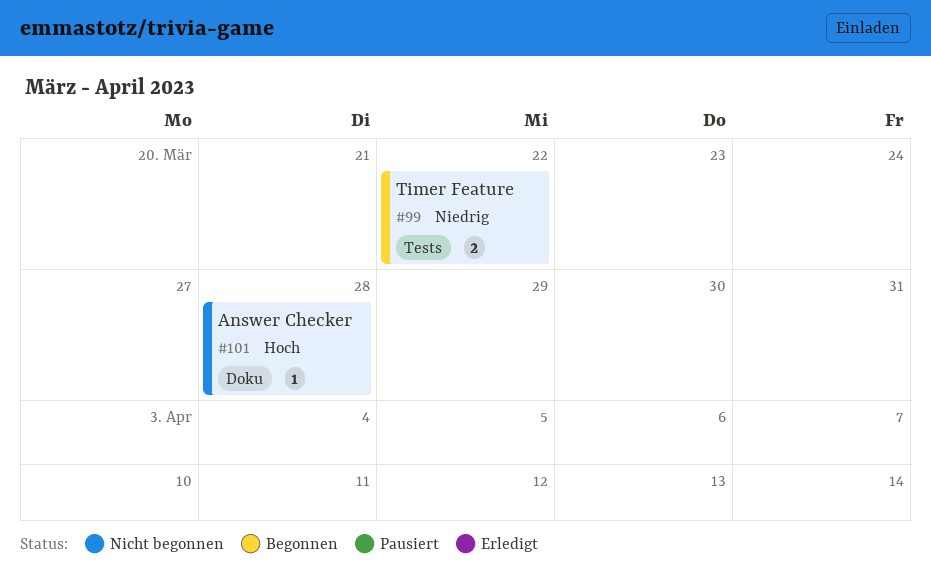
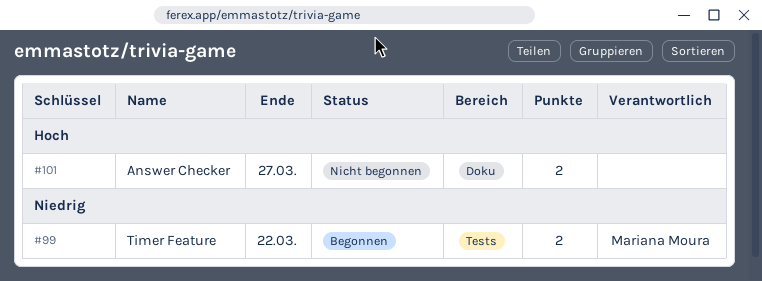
#101, estimate: 1 -> 2
#101, due: Mar 28 -> Mar 27

